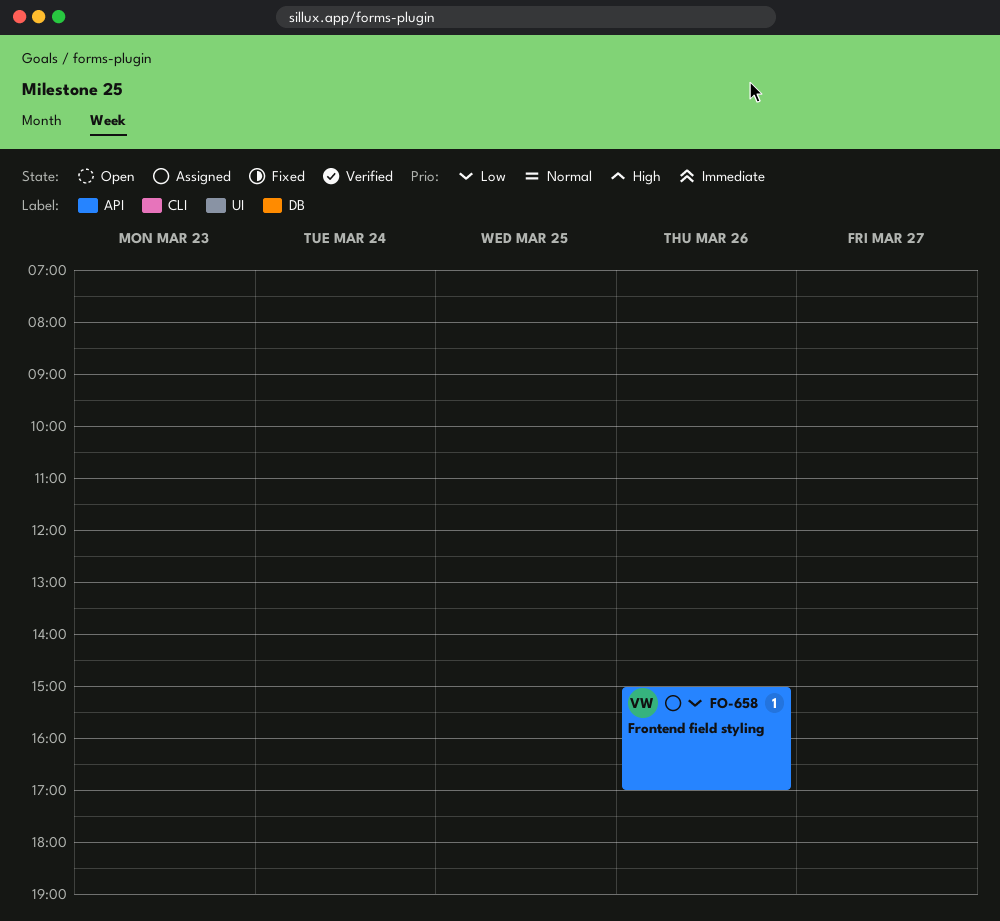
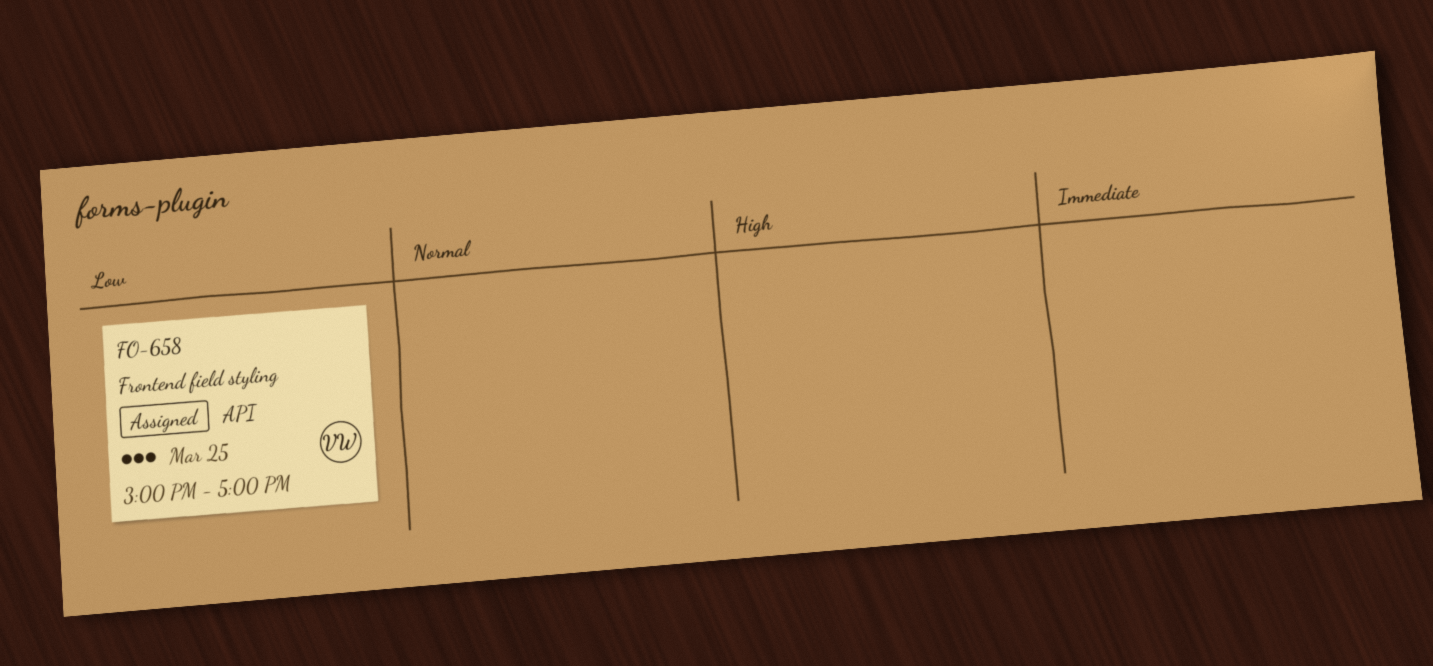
FO-658, estimate: 1 -> 3
FO-658, day: Mar 26 -> Mar 25

